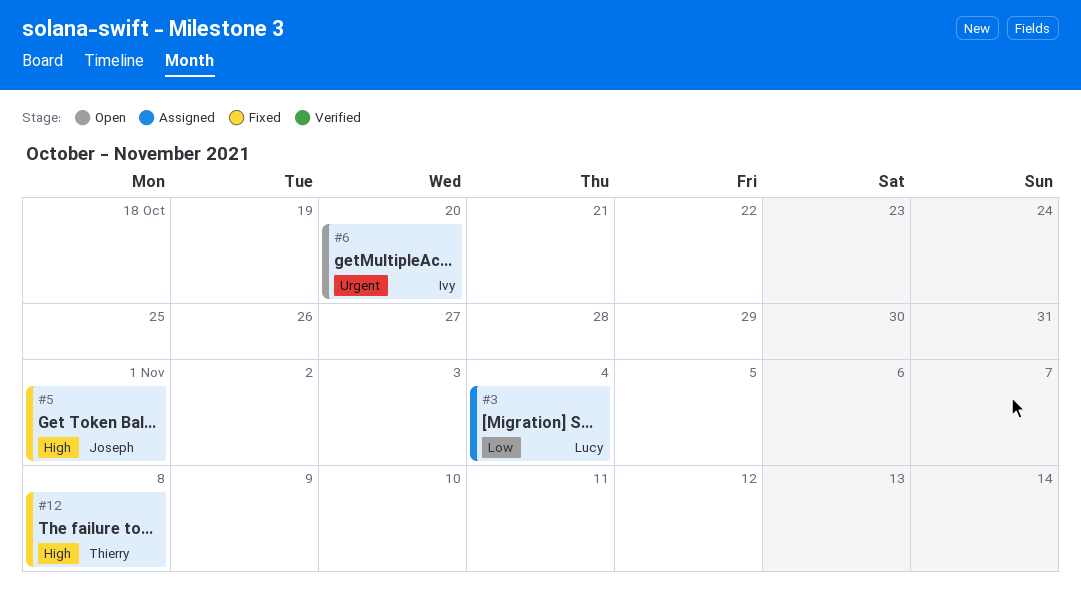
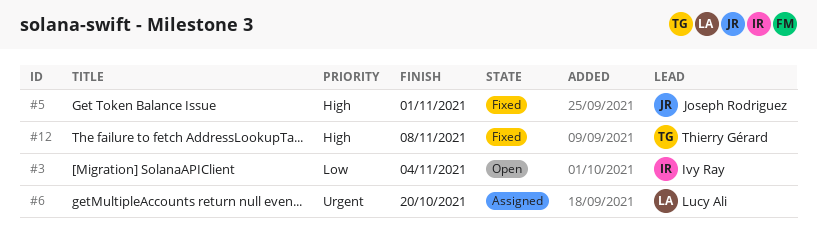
#3, status: Assigned -> Open
#3, owner: Lucy Ali -> Ivy Ray
#6, status: Open -> Assigned
#6, owner: Ivy Ray -> Lucy Ali

